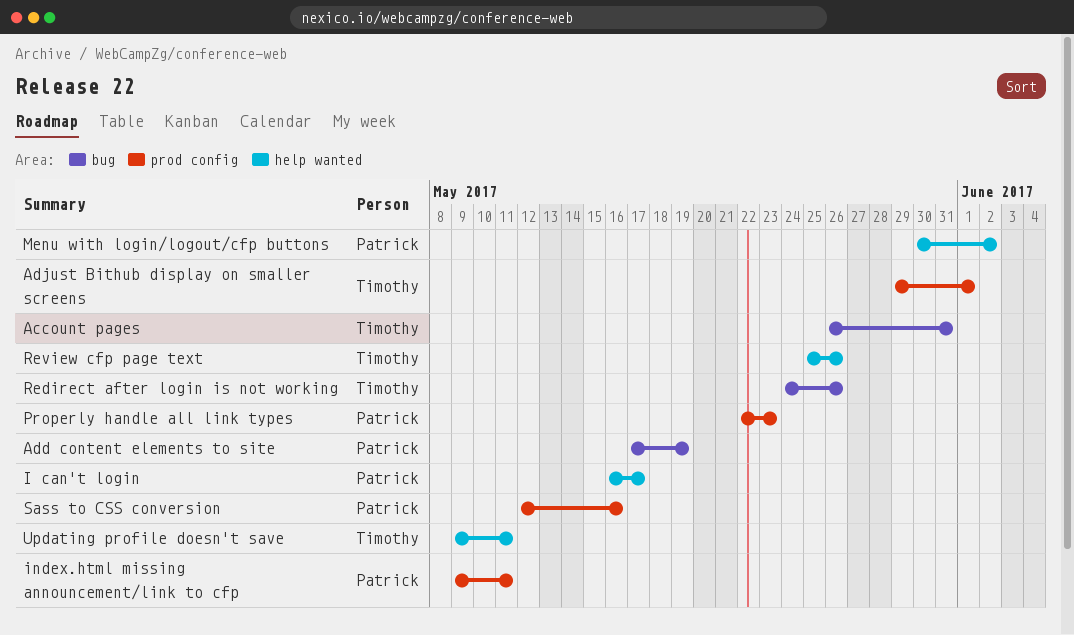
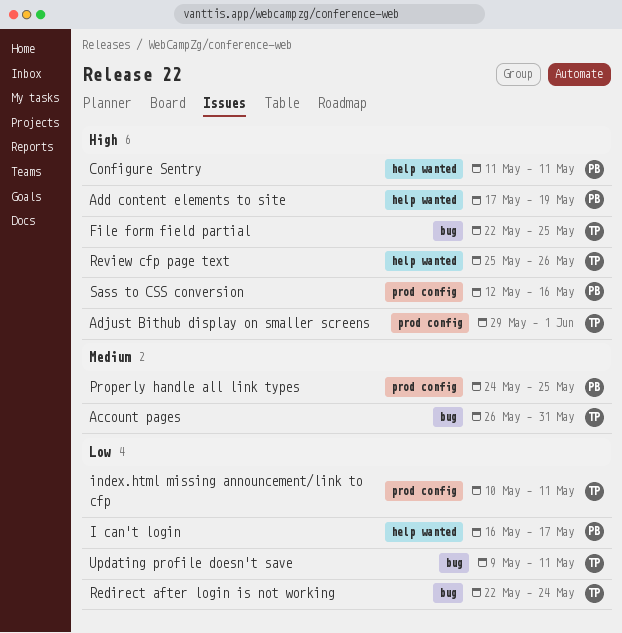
Add content elements to site, label: bug -> help wanted
Configure Sentry: none -> present
File form field partial: none -> present
index.html missing announcement/link to cfp, owner: Patrick -> Timothy
index.html missing announcement/link to cfp, start: May 9 -> May 10
Menu with login/logout/cfp buttons: present -> none
Properly handle all link types, start: May 22 -> May 24
Properly handle all link types, due: May 23 -> May 25
Redirect after login is not working, start: May 24 -> May 22
Redirect after login is not working, due: May 26 -> May 24
Updating profile doesn't save, label: help wanted -> bug

